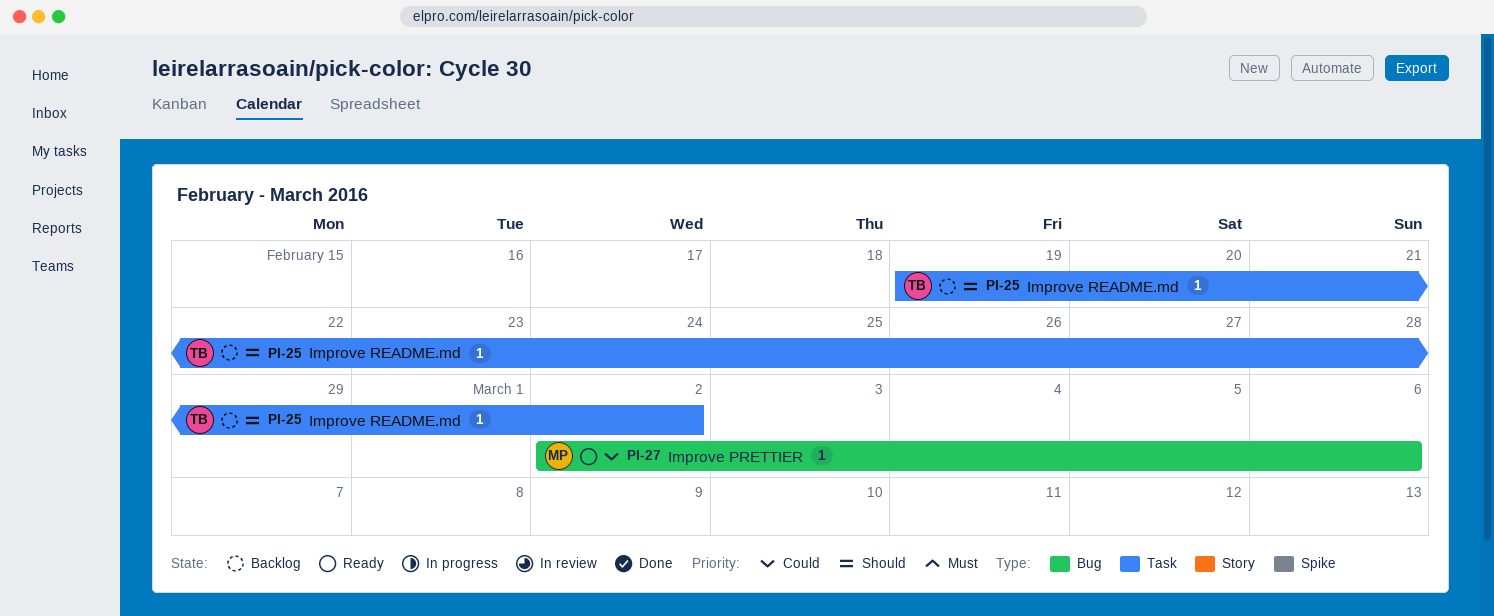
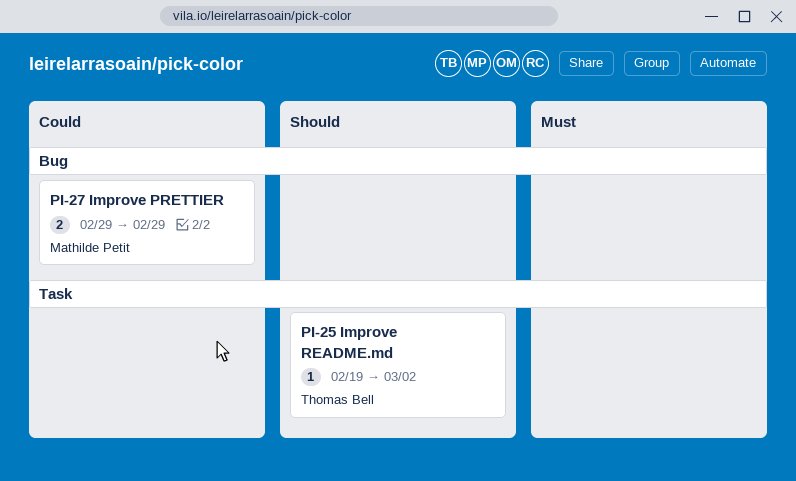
PI-27, estimate: 1 -> 2
PI-27, start: Mar 2 -> Feb 29
PI-27, due: Mar 6 -> Feb 29

